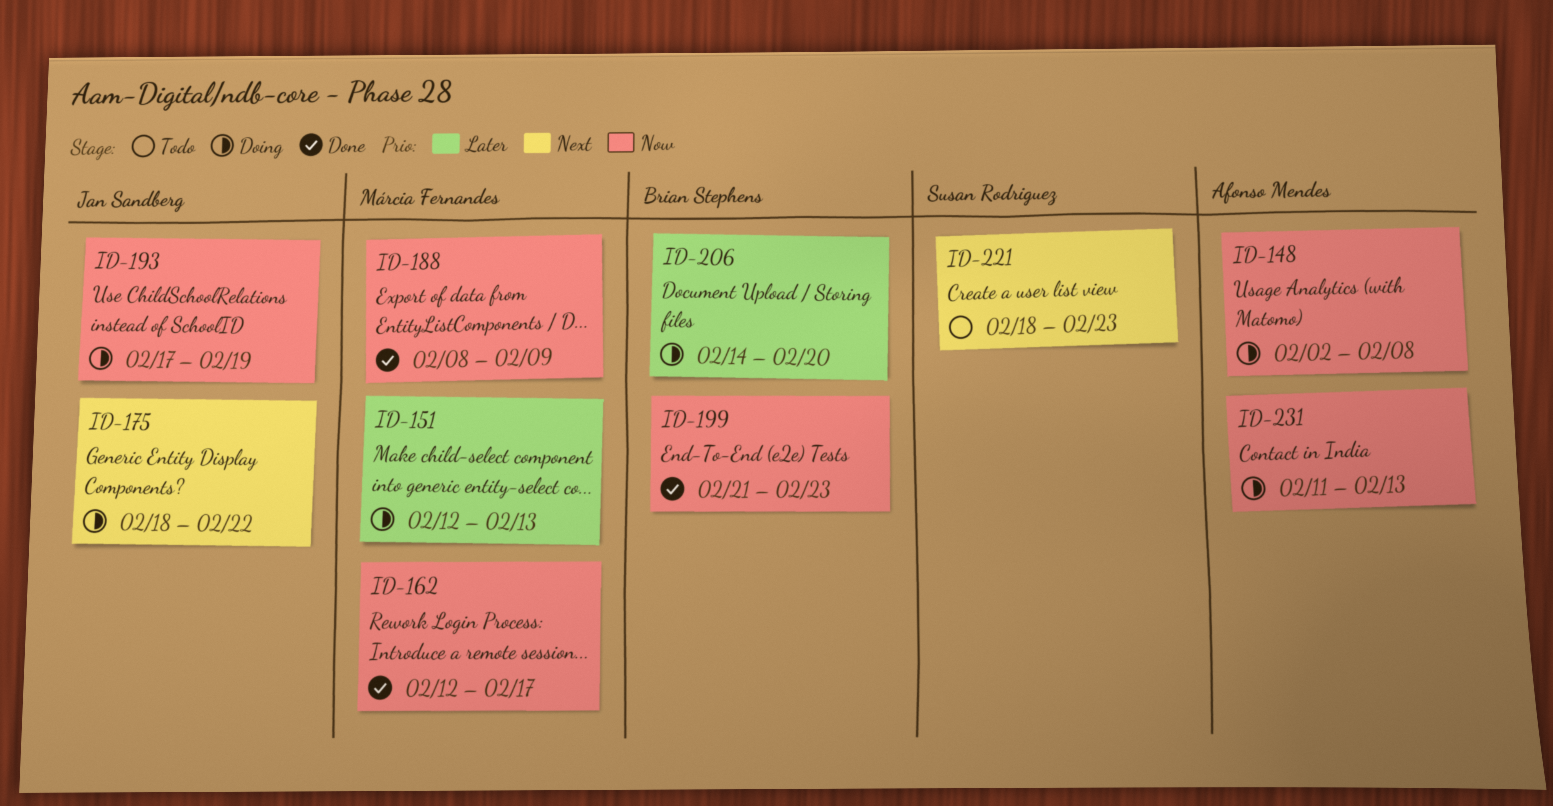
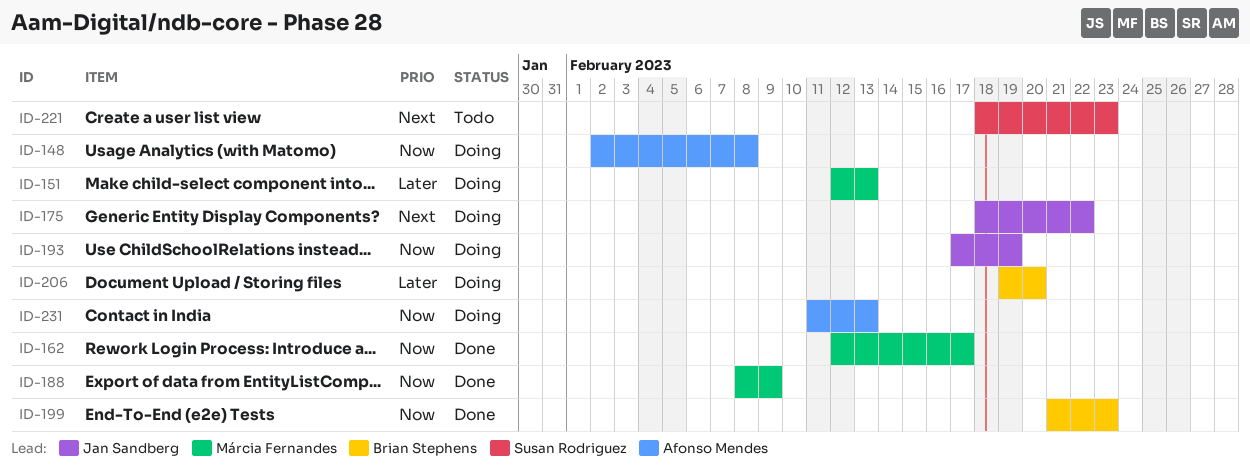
ID-206, start: Feb 14 -> Feb 19

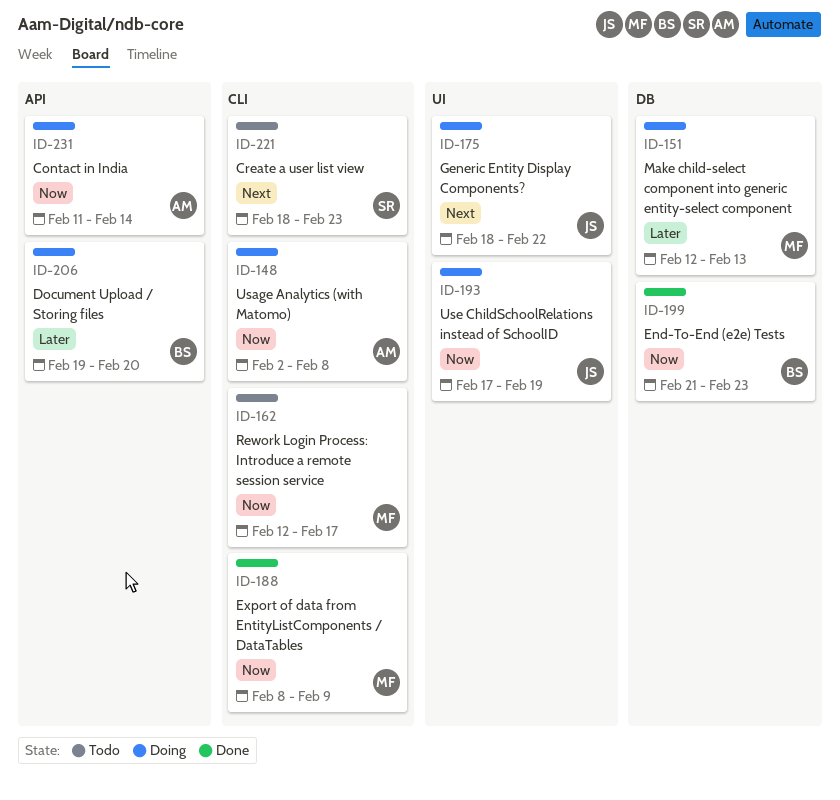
ID-162, status: Done -> Todo
ID-231, due: Feb 13 -> Feb 14

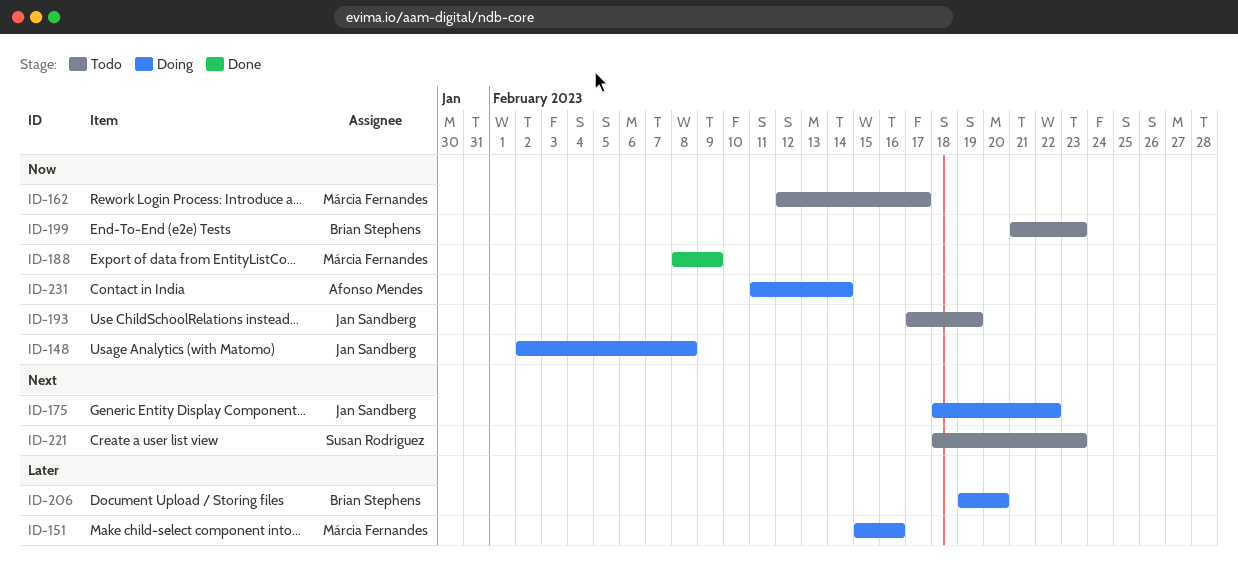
ID-148, owner: Afonso Mendes -> Jan Sandberg
ID-151, start: Feb 12 -> Feb 15
ID-151, due: Feb 13 -> Feb 16
ID-193, status: Doing -> Todo
ID-199, status: Done -> Todo

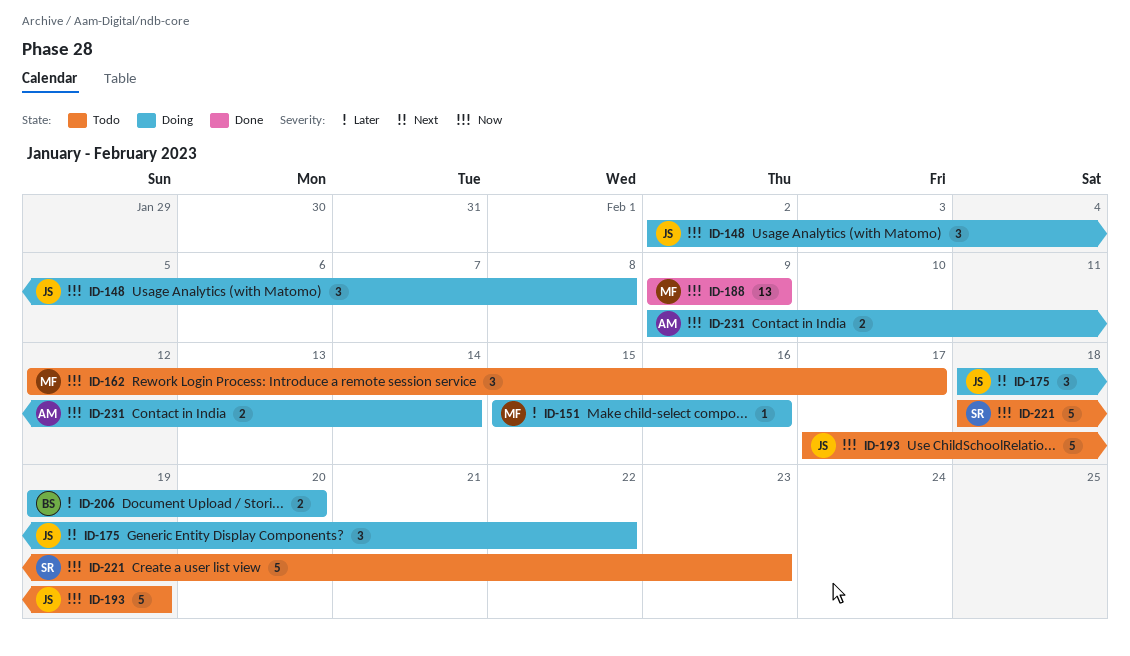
ID-188, start: Feb 8 -> Feb 9
ID-199: present -> none
ID-221, priority: Next -> Now
ID-231, start: Feb 11 -> Feb 9

